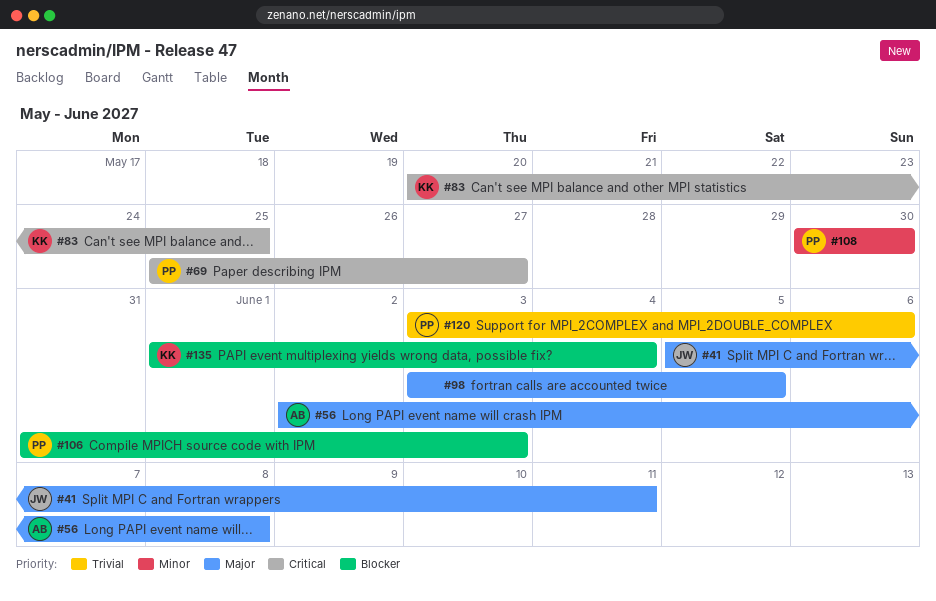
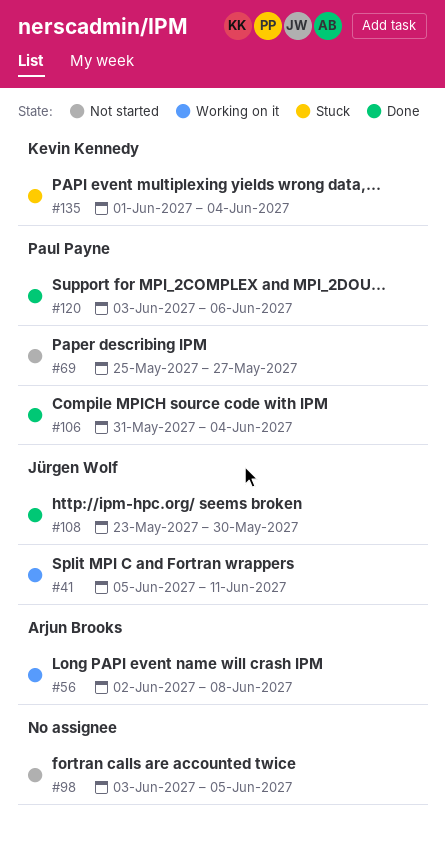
#83: present -> none
#106, due: Jun 3 -> Jun 4
#108, owner: Paul Payne -> Jürgen Wolf
#108, start: May 30 -> May 23

